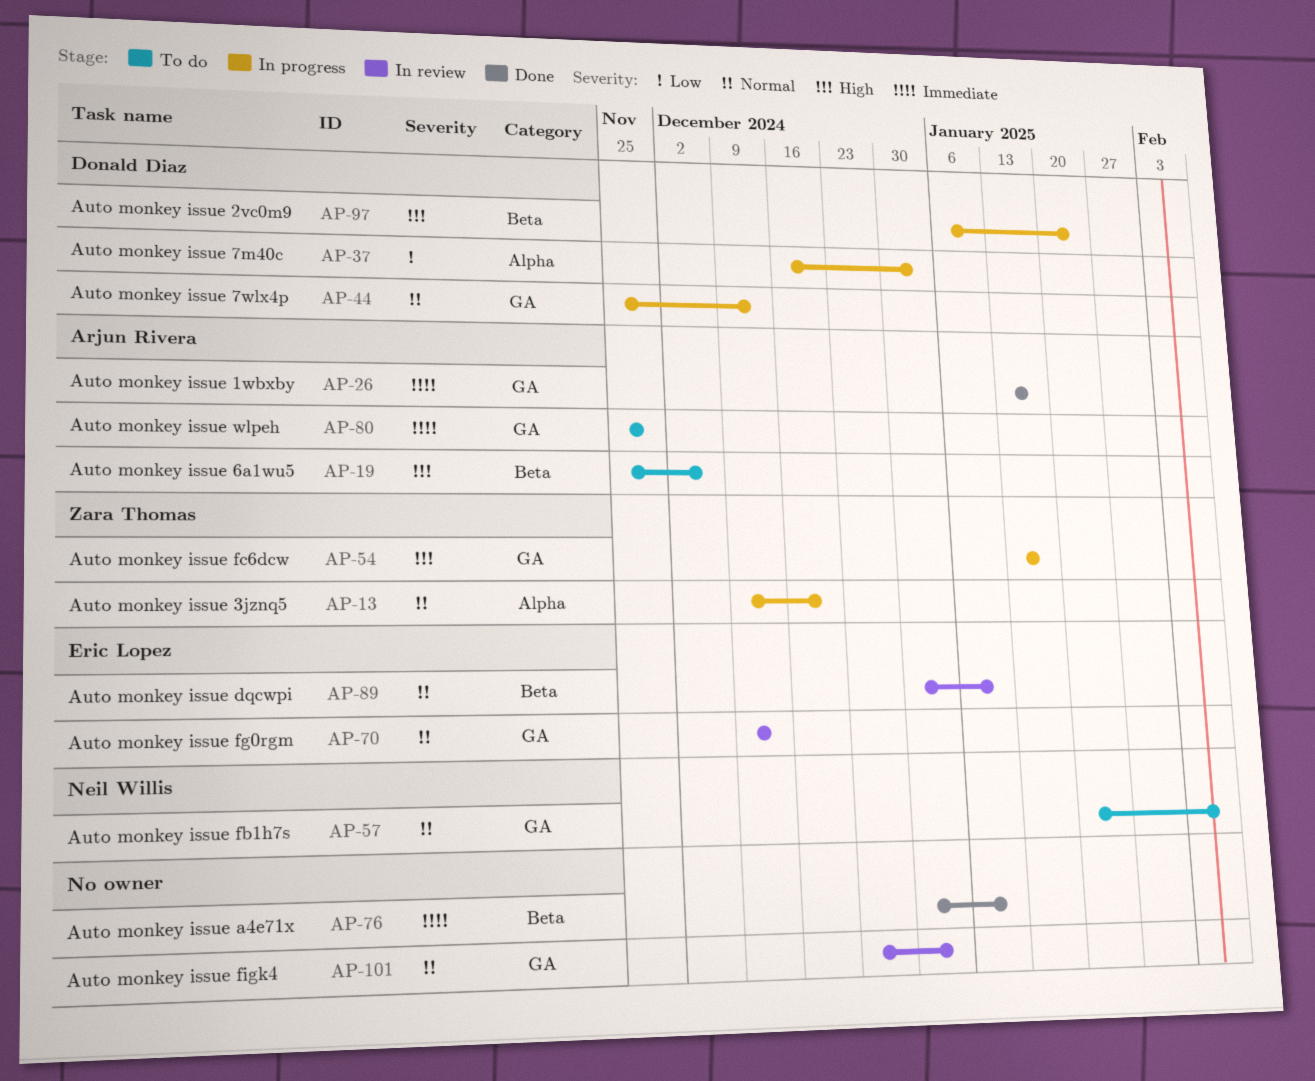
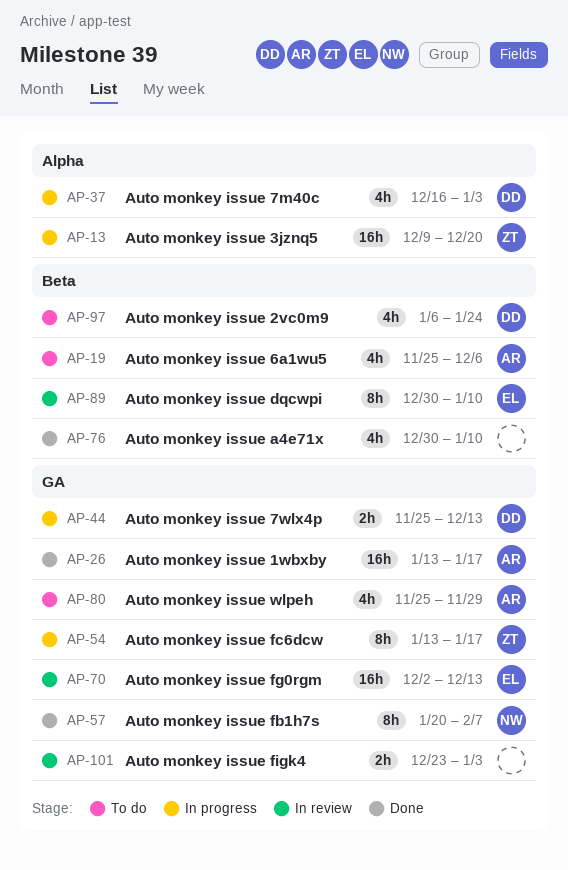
AP-57, status: To do -> Done
AP-70, start: Dec 9 -> Dec 2
AP-97, status: In progress -> To do

